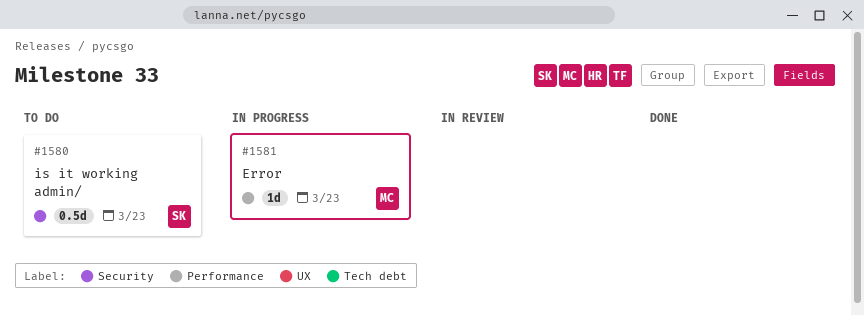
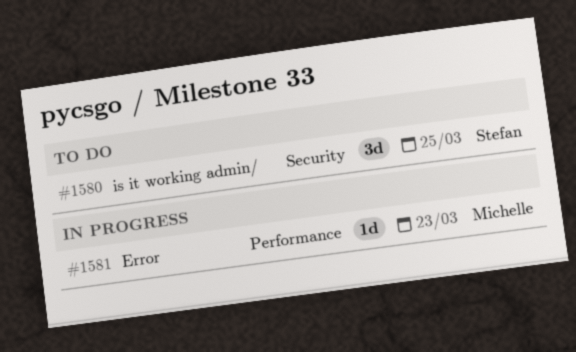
#1580, estimate: 0.5d -> 3d
#1580, due: Mar 23 -> Mar 25

